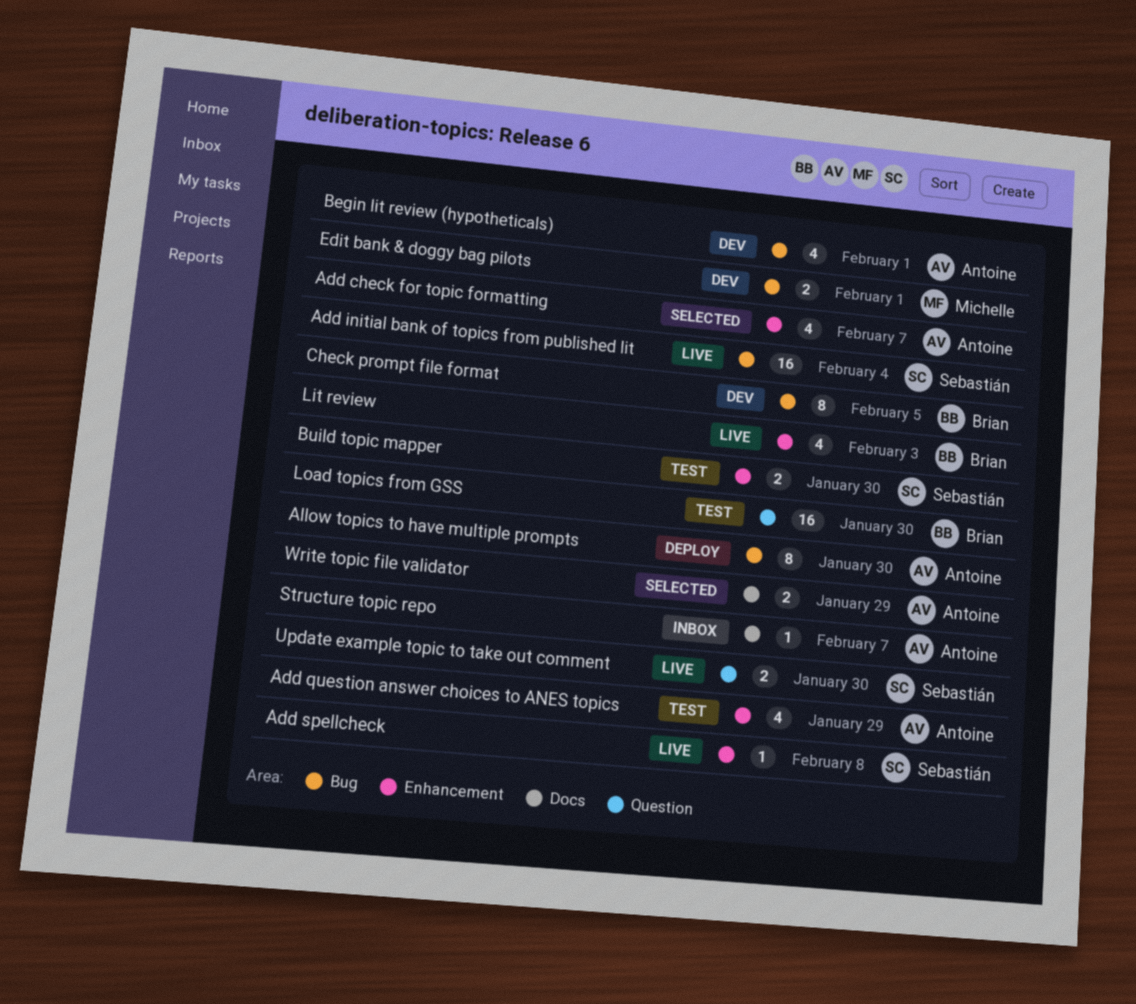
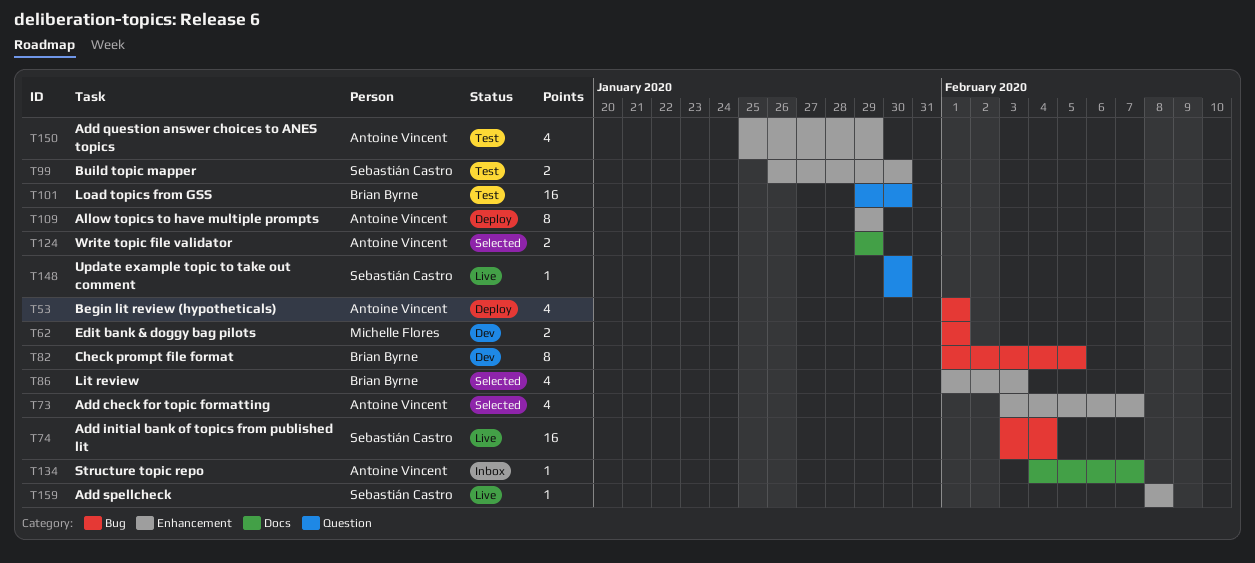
Allow topics to have multiple prompts, label: Bug -> Enhancement
Allow topics to have multiple prompts, due: Jan 30 -> Jan 29
Begin lit review (hypotheticals), status: Dev -> Deploy
Lit review, status: Live -> Selected
Update example topic to take out comment, estimate: 2 -> 1

